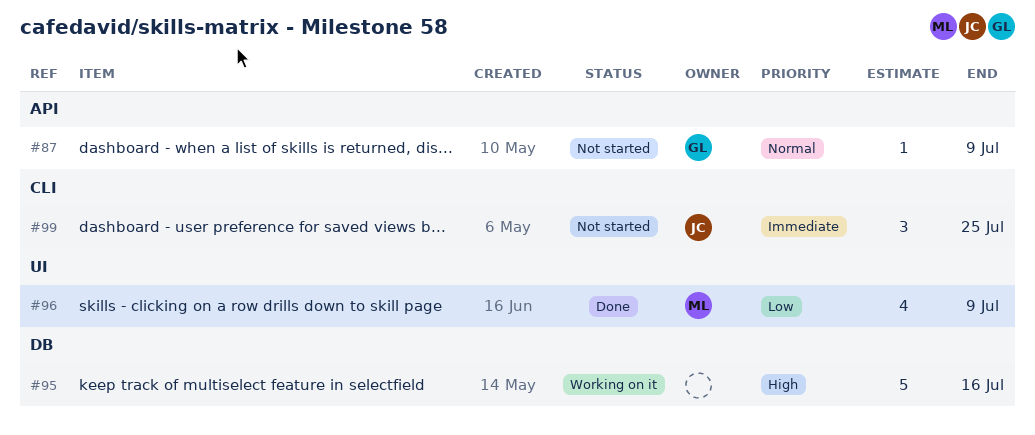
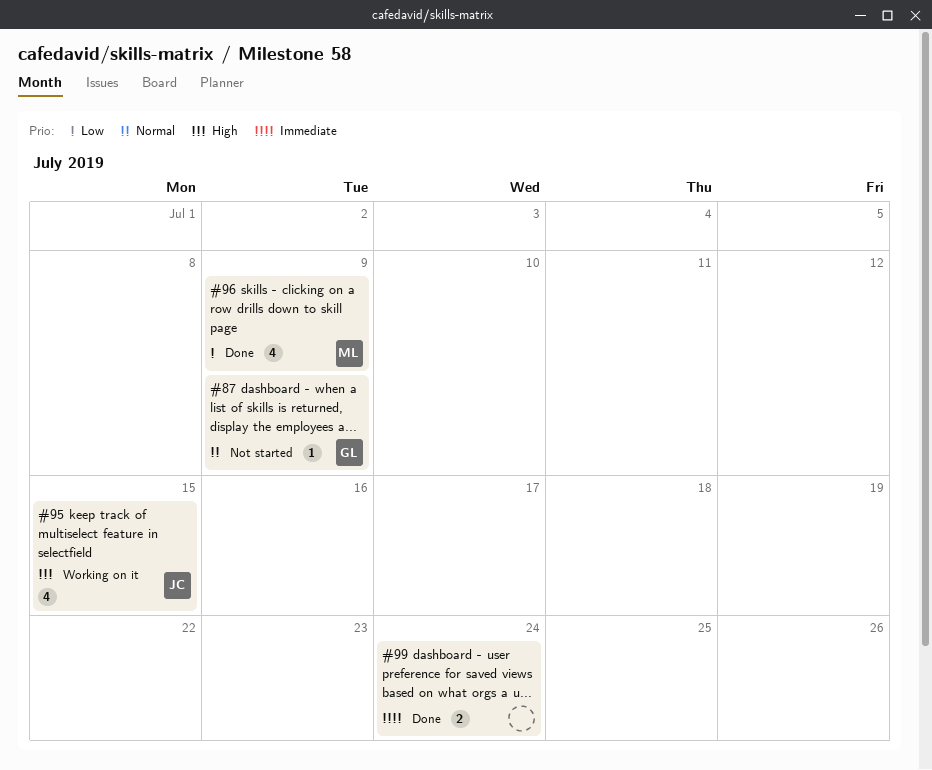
#95, owner: none -> JC
#95, estimate: 5 -> 4
#95, due: Jul 16 -> Jul 15
#99, status: Not started -> Done
#99, owner: JC -> none
#99, estimate: 3 -> 2
#99, due: Jul 25 -> Jul 24

